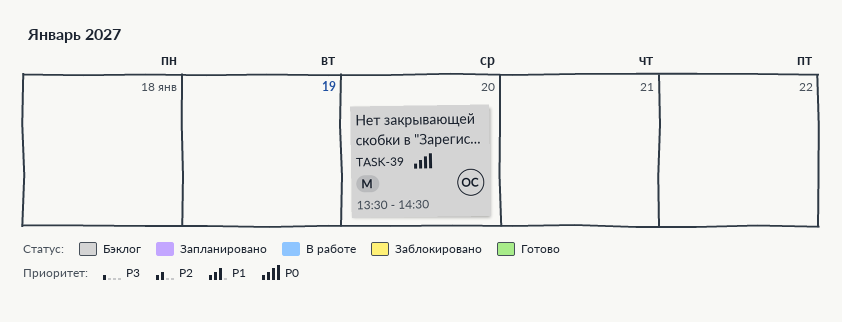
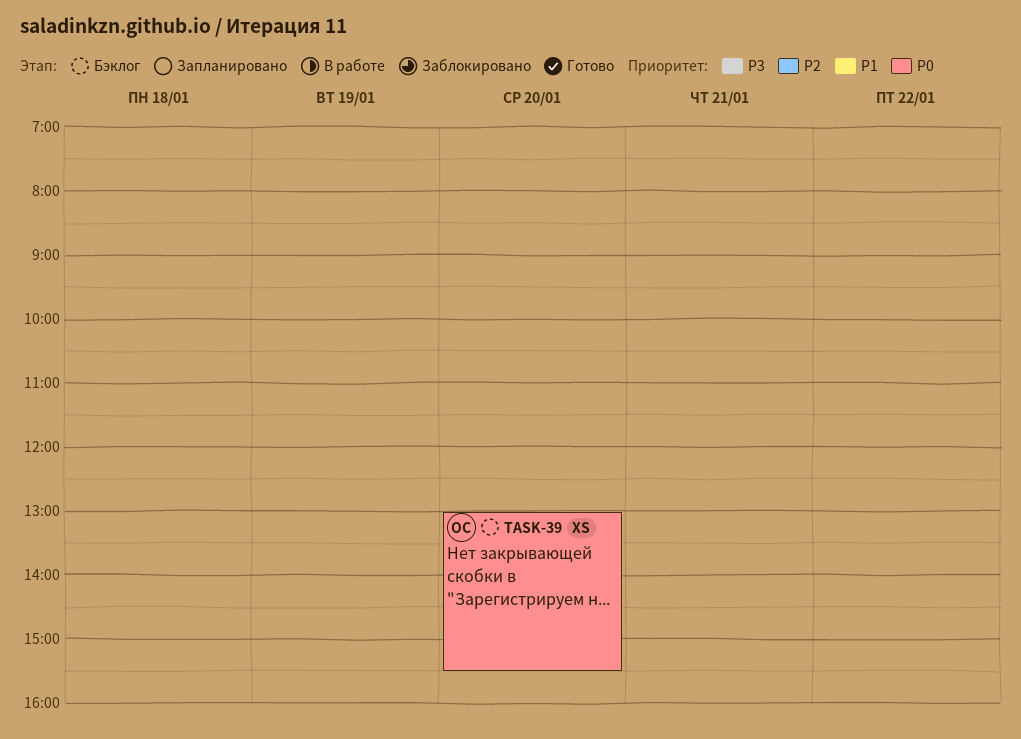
TASK-39, estimate: M -> XS
TASK-39, begins: 13:30 -> 13:00
TASK-39, ends: 14:30 -> 15:30

